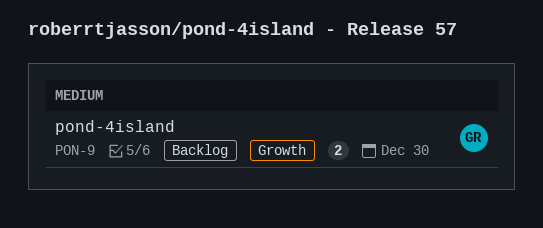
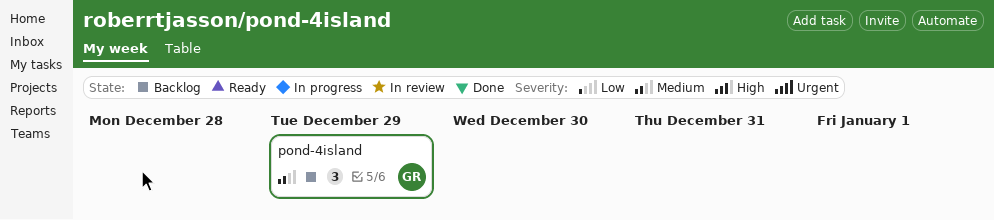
pond-4island, estimate: 2 -> 3
pond-4island, due: Dec 30 -> Dec 29

